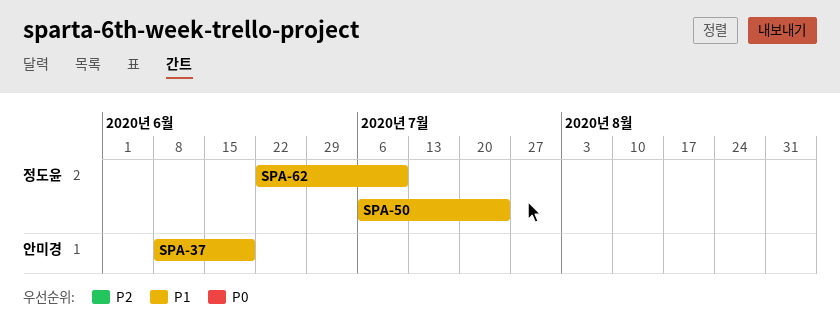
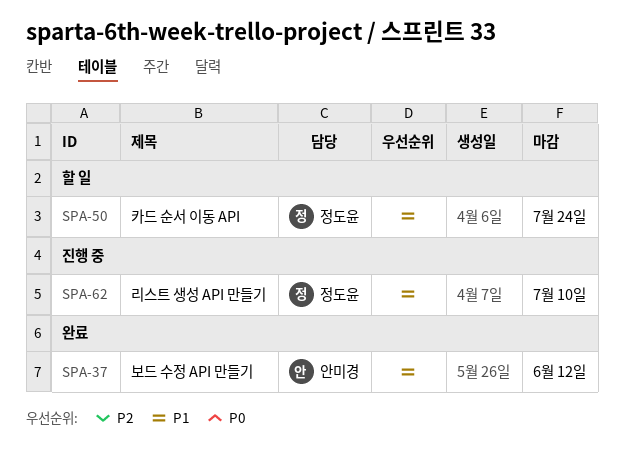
SPA-37, due: Jun 19 -> Jun 12

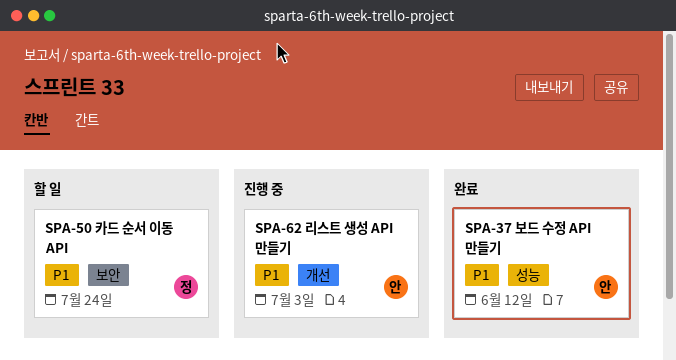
SPA-62, owner: 정도윤 -> 안미경
SPA-62, due: Jul 10 -> Jul 3

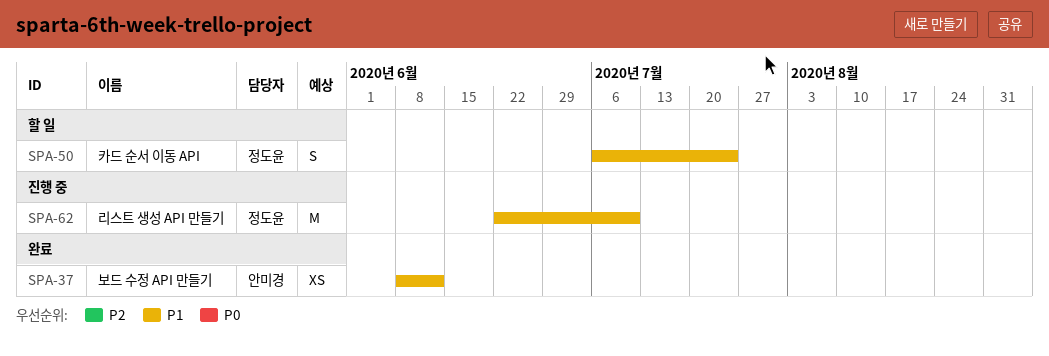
SPA-62, owner: 안미경 -> 정도윤
SPA-62, due: Jul 3 -> Jul 10

